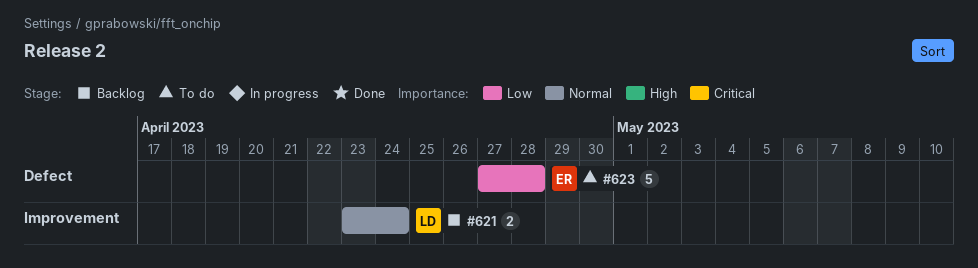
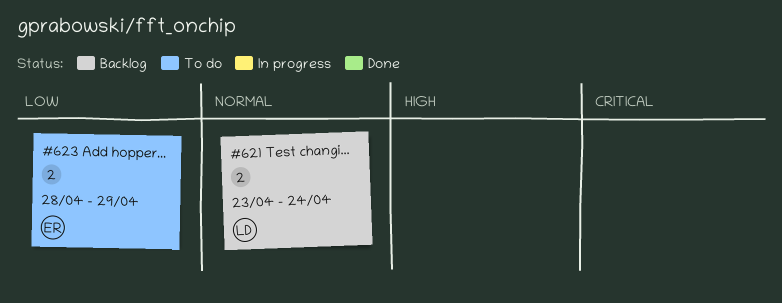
#623, estimate: 5 -> 2
#623, start: Apr 27 -> Apr 28
#623, due: Apr 28 -> Apr 29

